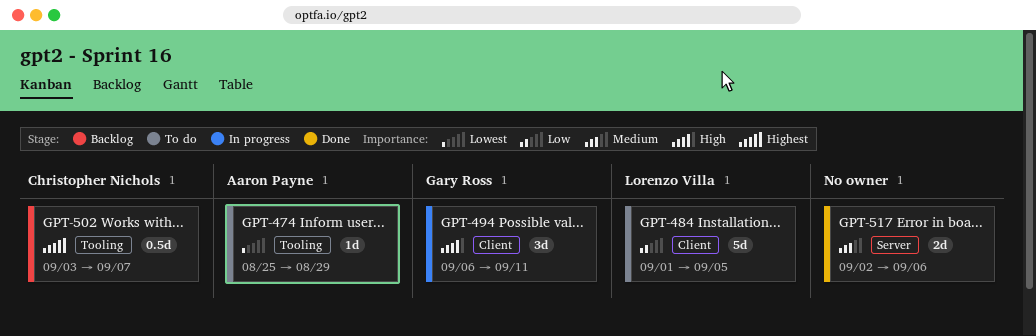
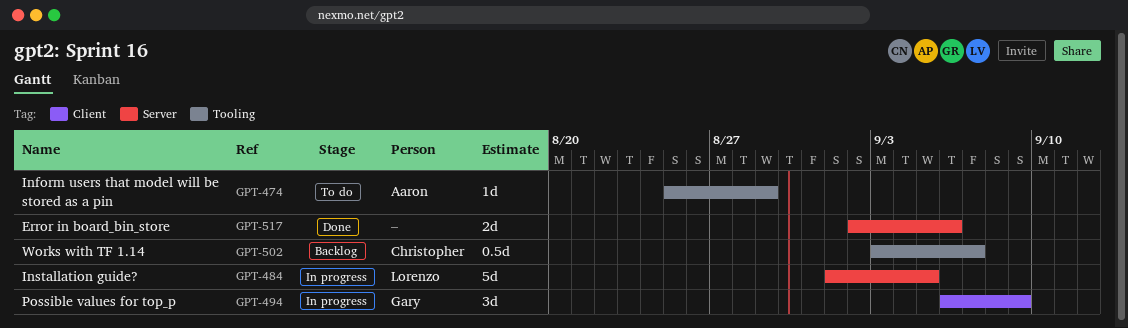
GPT-484, status: To do -> In progress
GPT-484, label: Client -> Server
GPT-494, due: Sep 11 -> Sep 9

